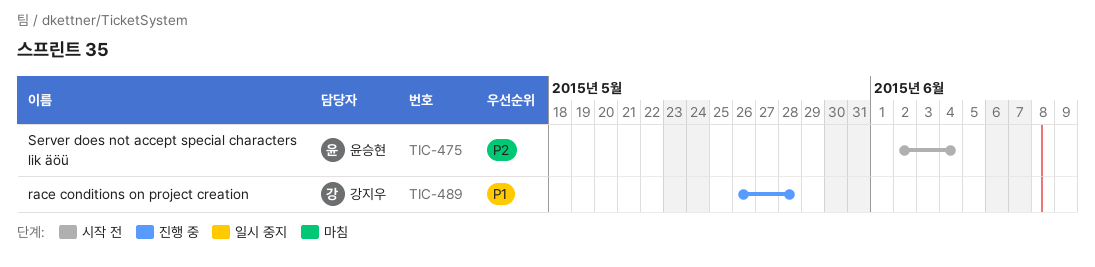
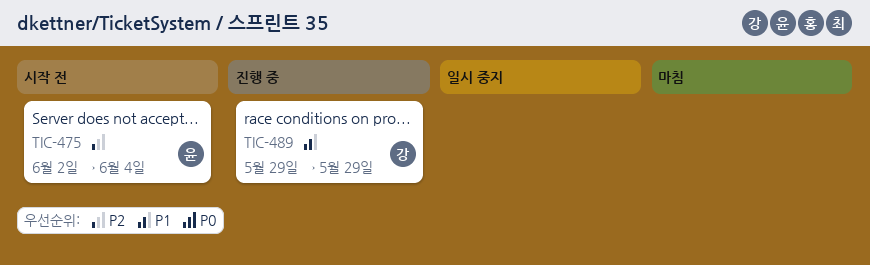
TIC-489, start: May 26 -> May 29
TIC-489, due: May 28 -> May 29

